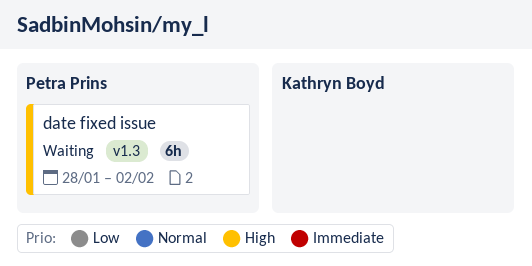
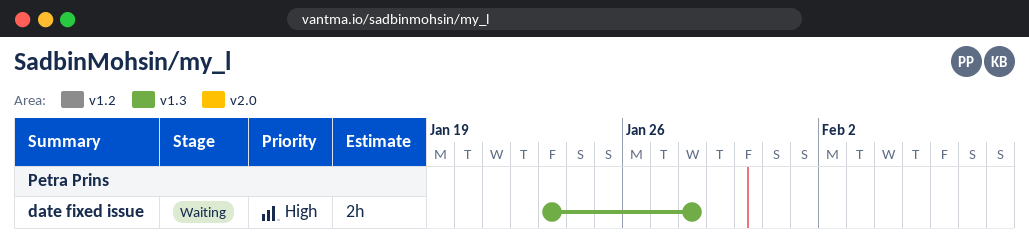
date fixed issue, estimate: 6h -> 2h
date fixed issue, start: Jan 28 -> Jan 23
date fixed issue, due: Feb 2 -> Jan 28

